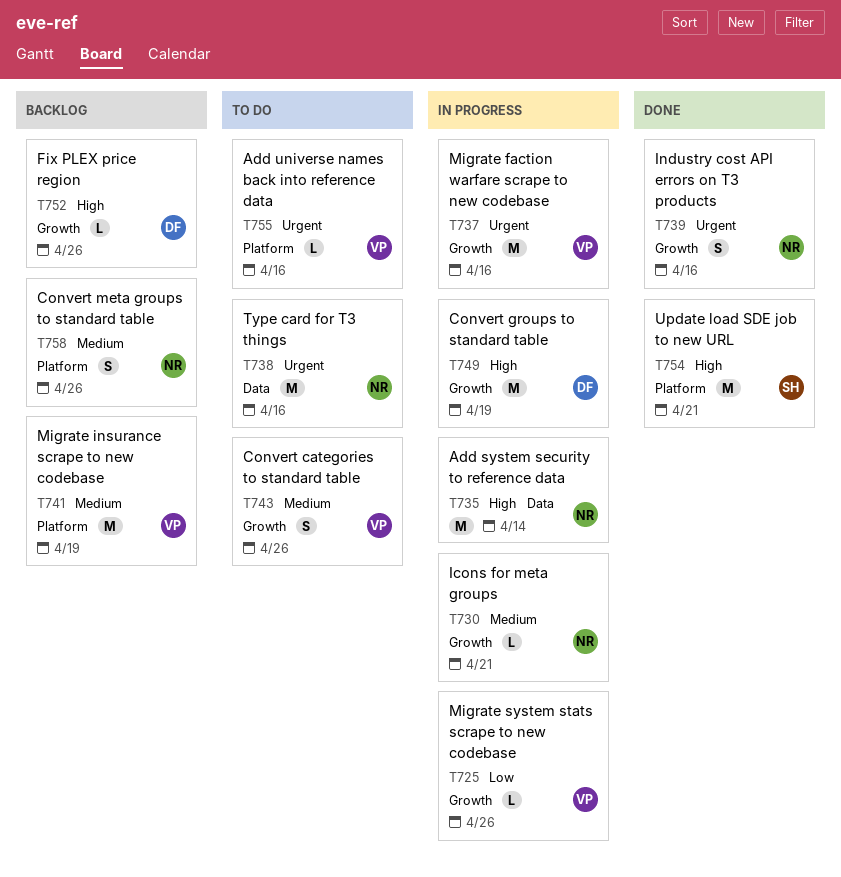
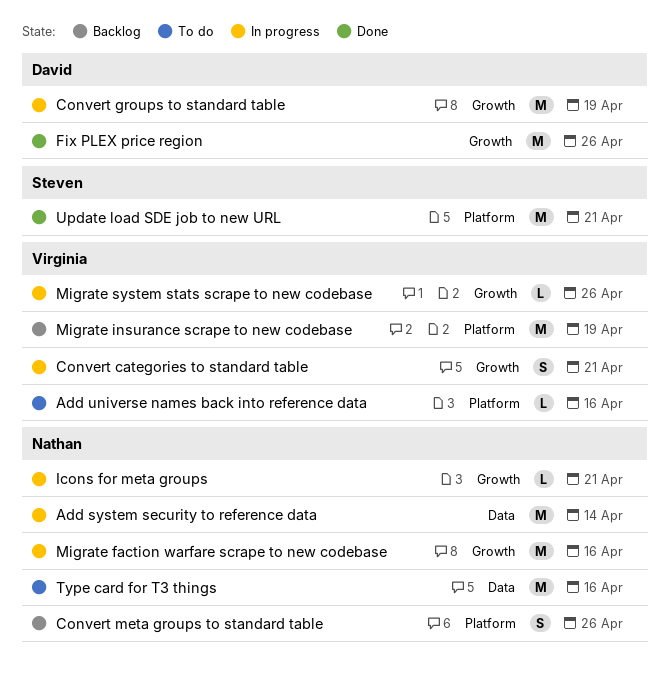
Convert categories to standard table, status: To do -> In progress
Convert categories to standard table, due: Apr 26 -> Apr 21
Fix PLEX price region, status: Backlog -> Done
Fix PLEX price region, estimate: L -> M
Industry cost API errors on T3 products: present -> none
Migrate faction warfare scrape to new codebase, owner: Virginia -> Nathan

